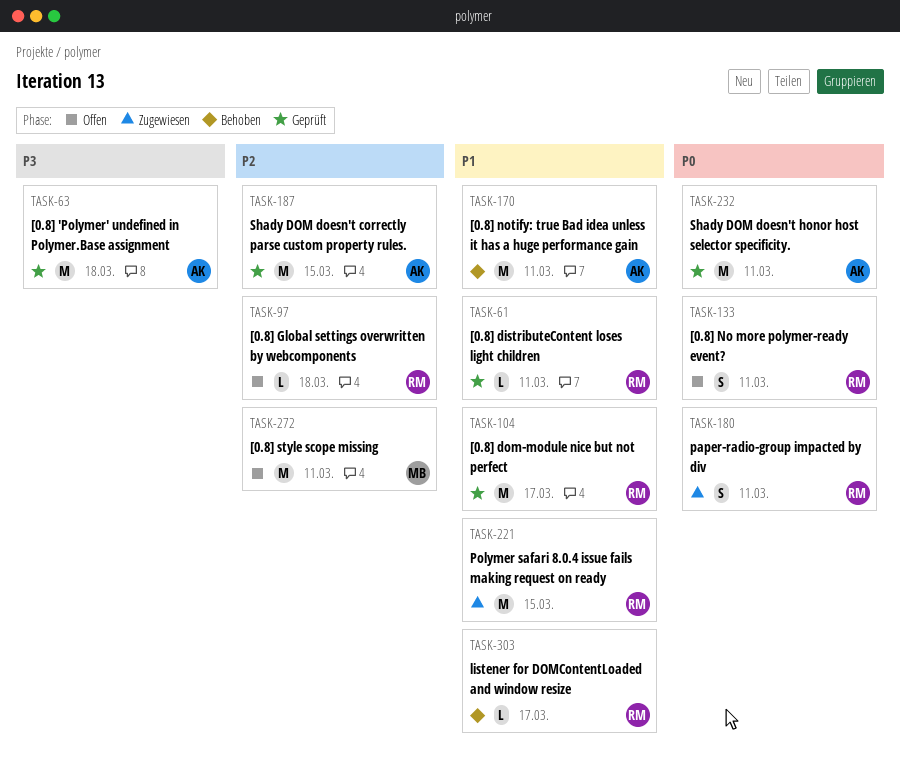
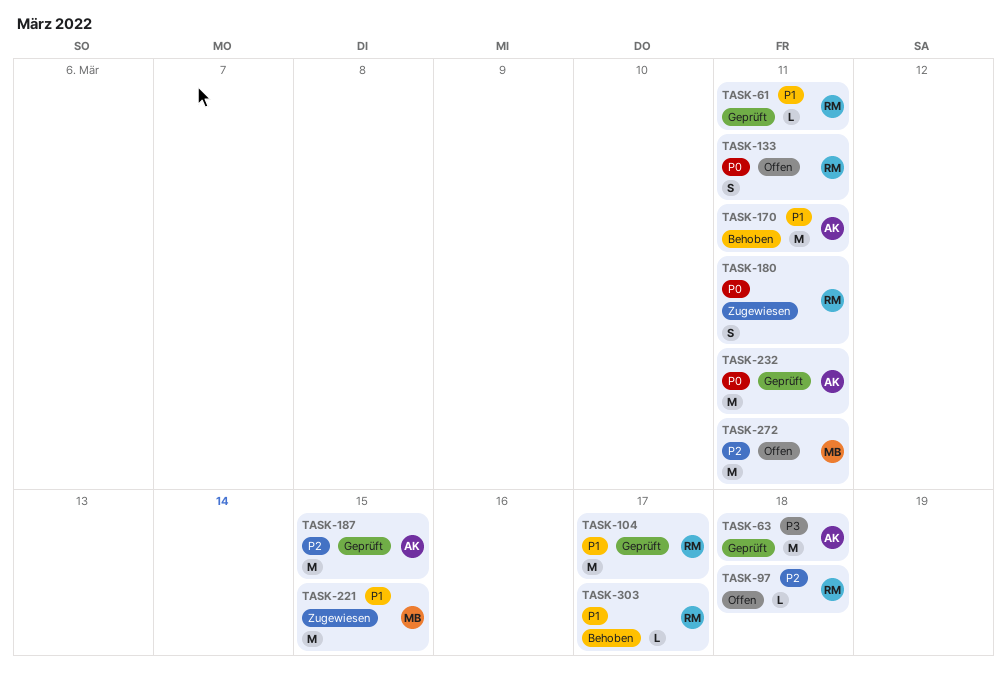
TASK-221, owner: RM -> MB

